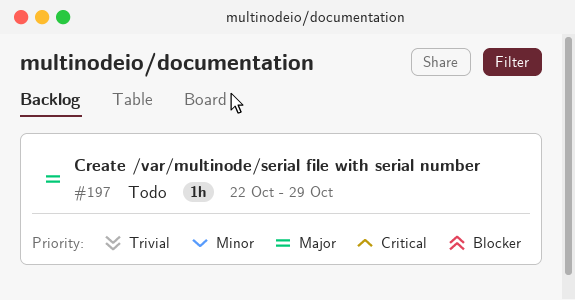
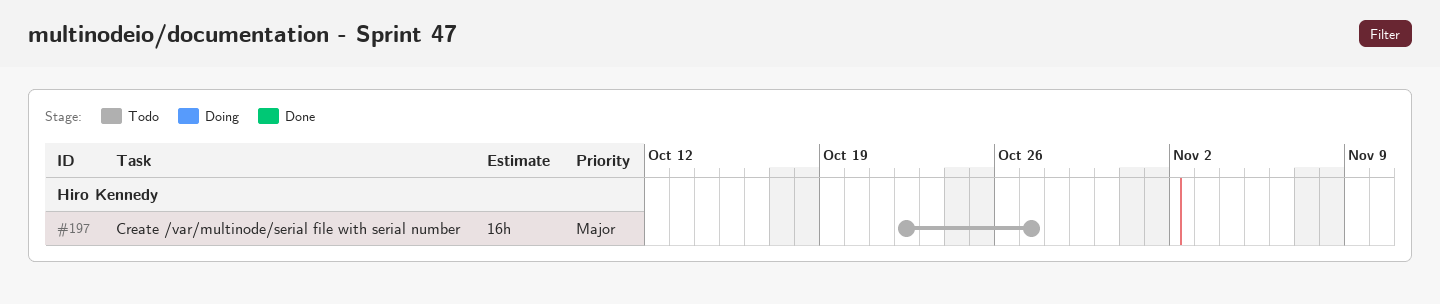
#197, estimate: 1h -> 16h
#197, due: Oct 29 -> Oct 27

